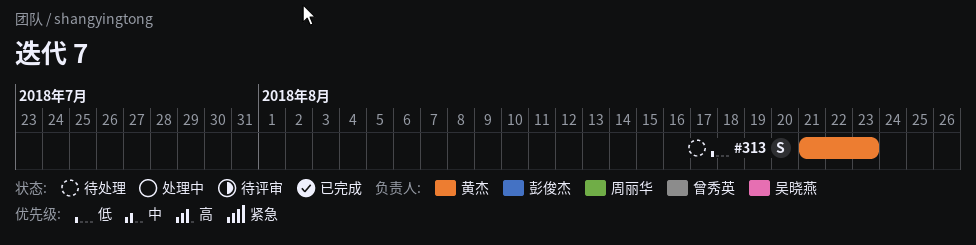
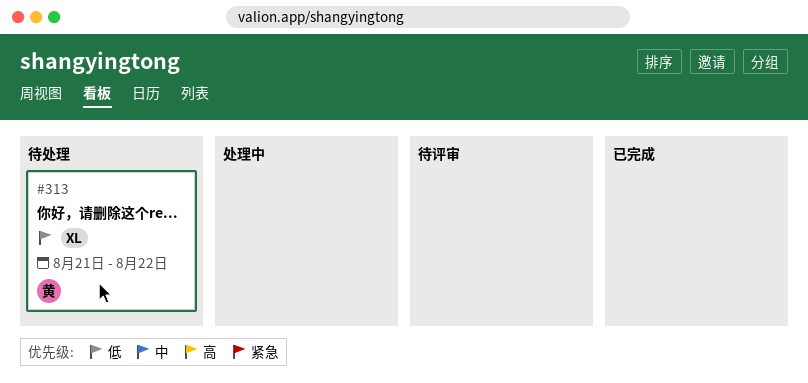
#313, estimate: S -> XL
#313, due: Aug 23 -> Aug 22

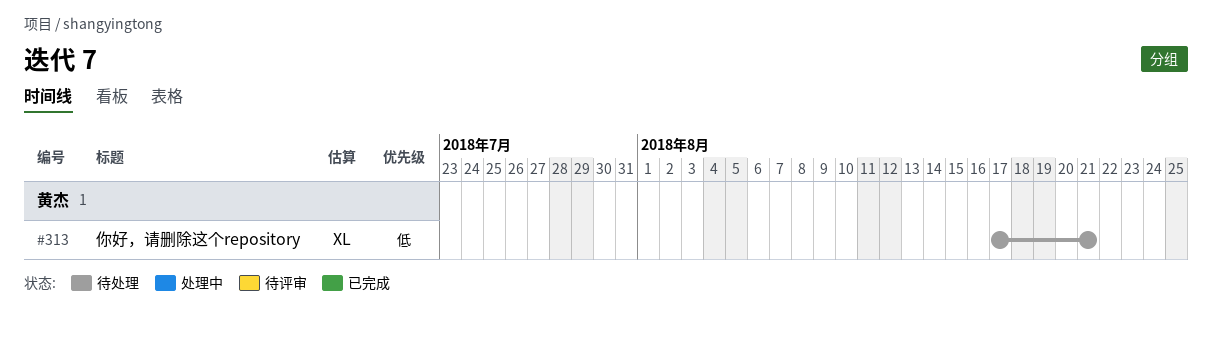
#313, start: Aug 21 -> Aug 17
#313, due: Aug 22 -> Aug 21

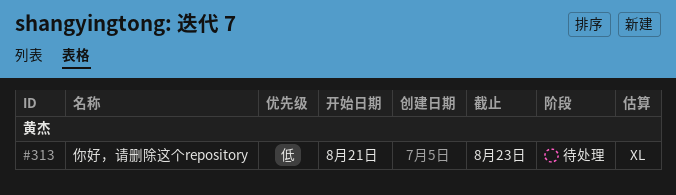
#313, start: Aug 17 -> Aug 21
#313, due: Aug 21 -> Aug 23

